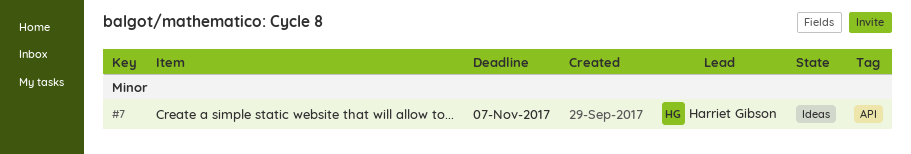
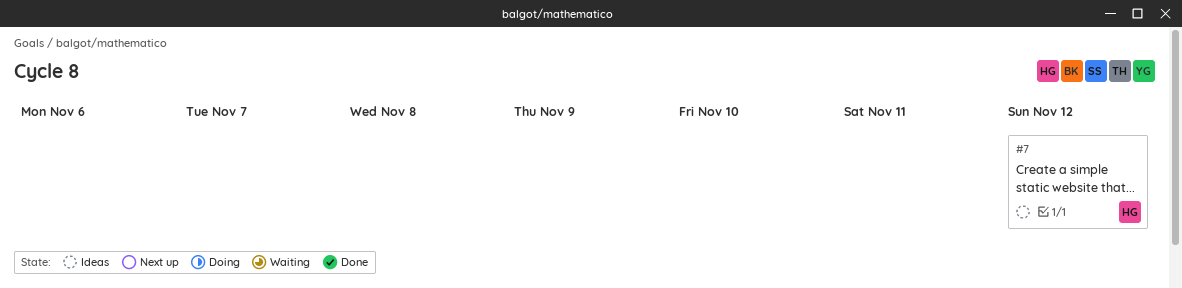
#7, due: Nov 7 -> Nov 12

